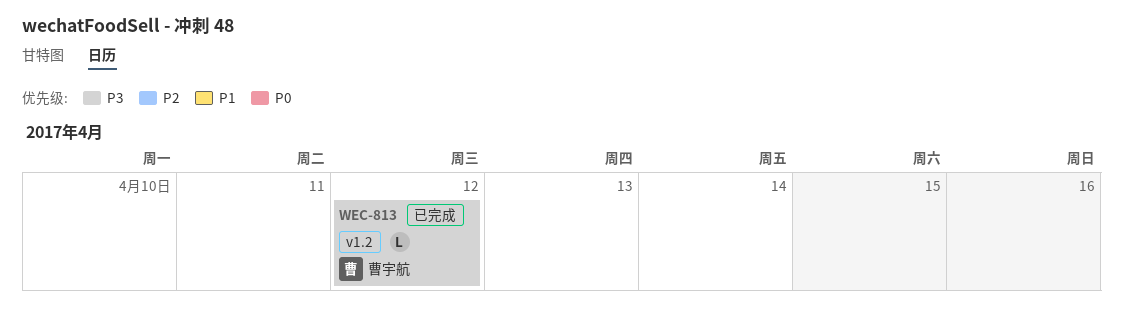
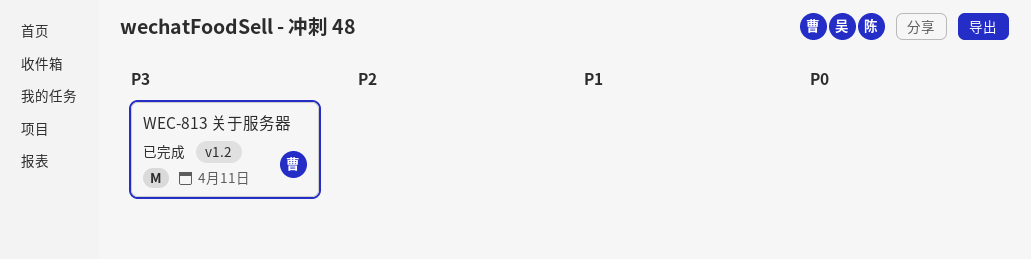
WEC-813, estimate: L -> M
WEC-813, due: Apr 12 -> Apr 11

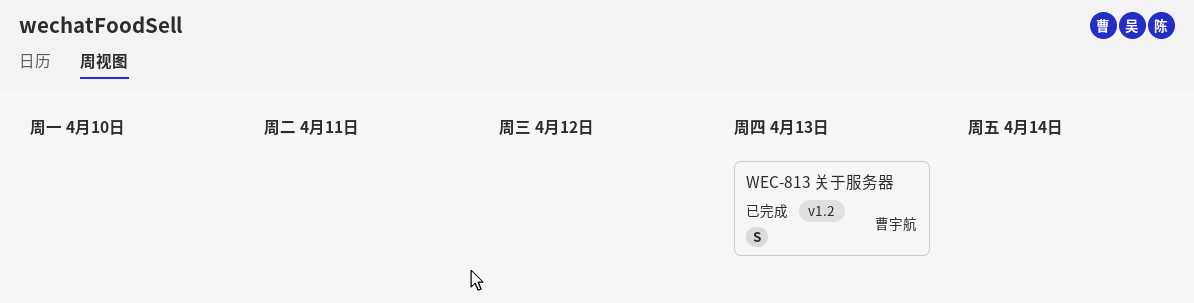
WEC-813, estimate: M -> S
WEC-813, due: Apr 11 -> Apr 13

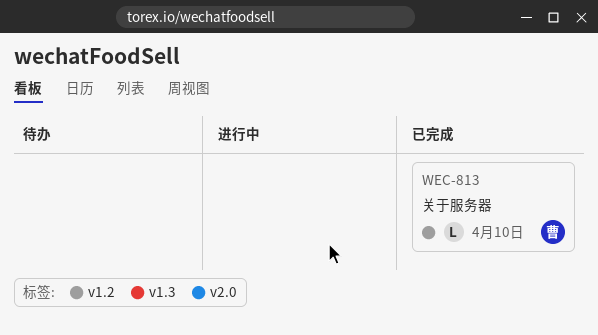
WEC-813, estimate: S -> L
WEC-813, due: Apr 13 -> Apr 10

